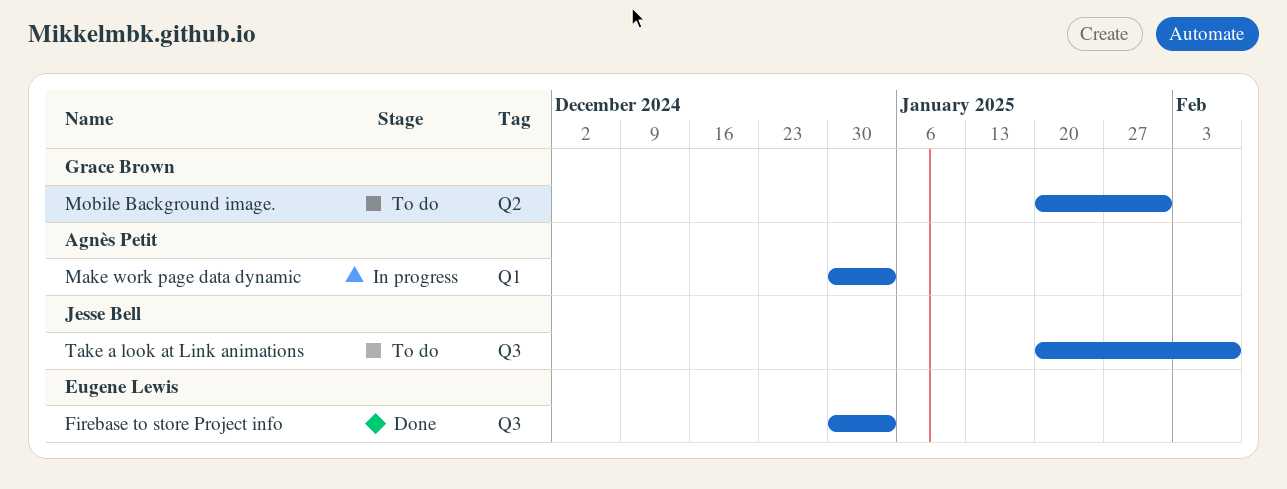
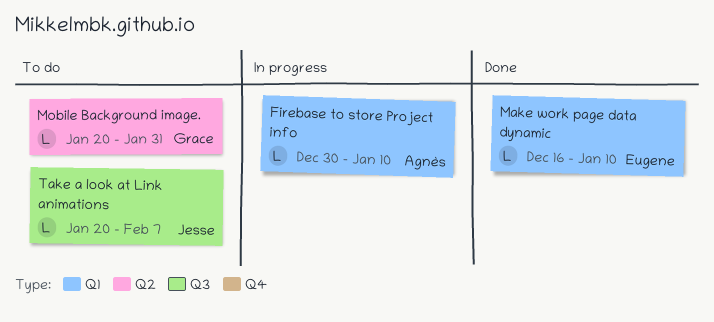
Firebase to store Project info, status: Done -> In progress
Firebase to store Project info, owner: Eugene Lewis -> Agnès Petit
Firebase to store Project info, label: Q3 -> Q1
Firebase to store Project info, due: Jan 3 -> Jan 10
Make work page data dynamic, status: In progress -> Done
Make work page data dynamic, owner: Agnès Petit -> Eugene Lewis
Make work page data dynamic, start: Dec 30 -> Dec 16
Make work page data dynamic, due: Jan 3 -> Jan 10

